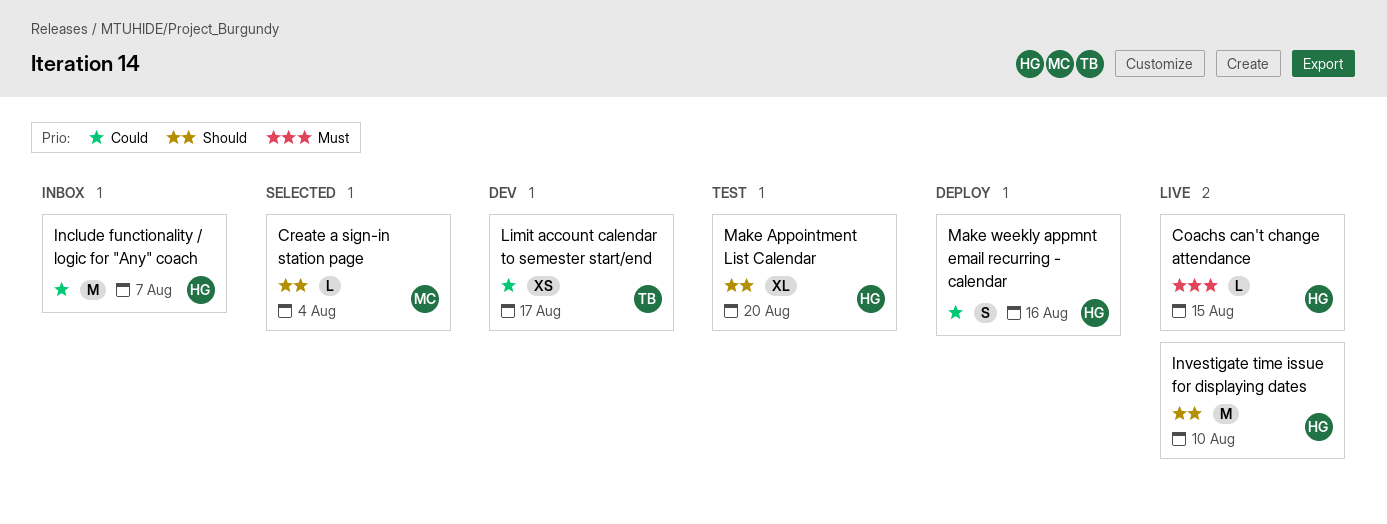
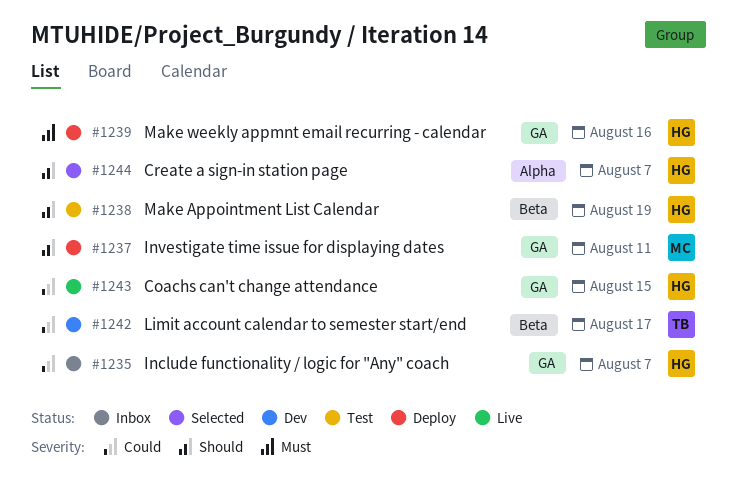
Coachs can't change attendance, priority: Must -> Could
Create a sign-in station page, owner: MC -> HG
Create a sign-in station page, due: Aug 4 -> Aug 7
Investigate time issue for displaying dates, status: Live -> Deploy
Investigate time issue for displaying dates, owner: HG -> MC
Investigate time issue for displaying dates, due: Aug 10 -> Aug 11
Make Appointment List Calendar, due: Aug 20 -> Aug 19
Make weekly appmnt email recurring - calendar, priority: Could -> Must

